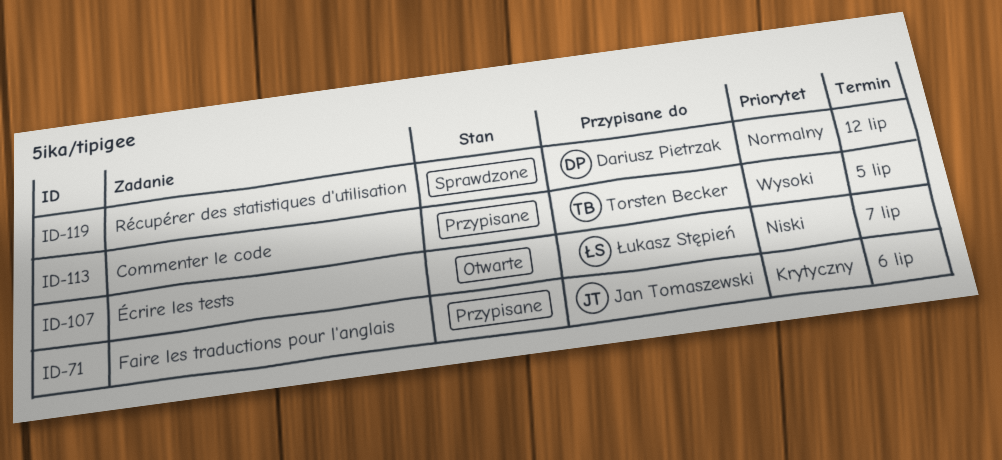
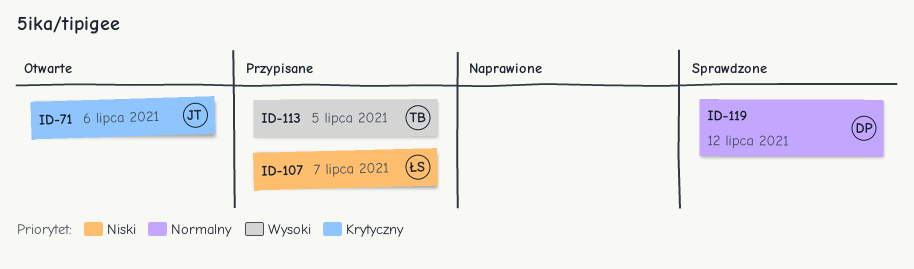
ID-71, status: Przypisane -> Otwarte
ID-107, status: Otwarte -> Przypisane

